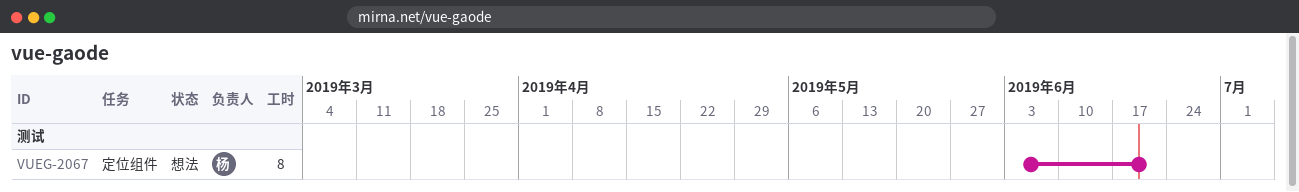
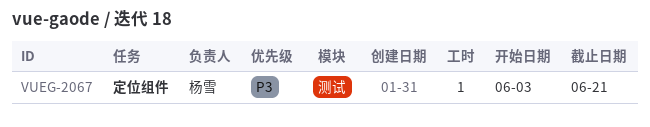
VUEG-2067, estimate: 8 -> 1

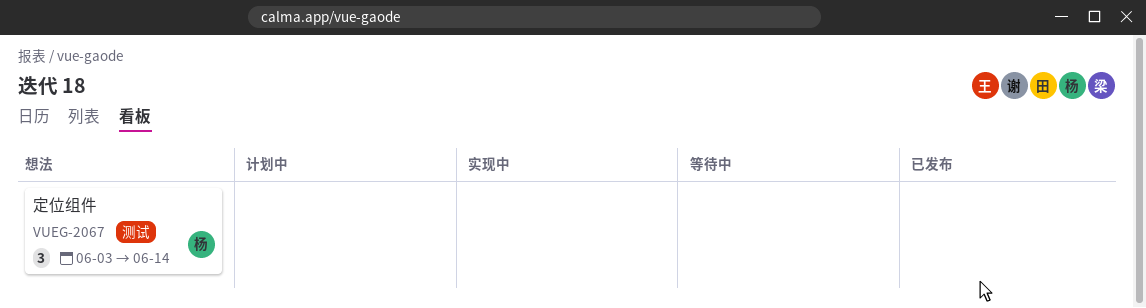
VUEG-2067, estimate: 1 -> 3
VUEG-2067, due: Jun 21 -> Jun 14

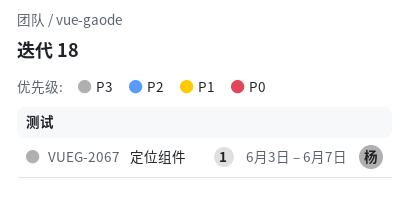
VUEG-2067, estimate: 3 -> 1
VUEG-2067, due: Jun 14 -> Jun 7

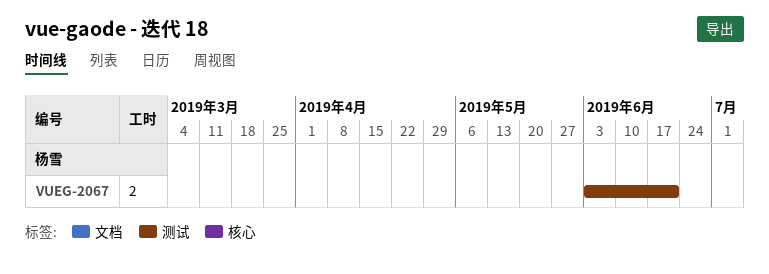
VUEG-2067, estimate: 1 -> 2
VUEG-2067, due: Jun 7 -> Jun 21

